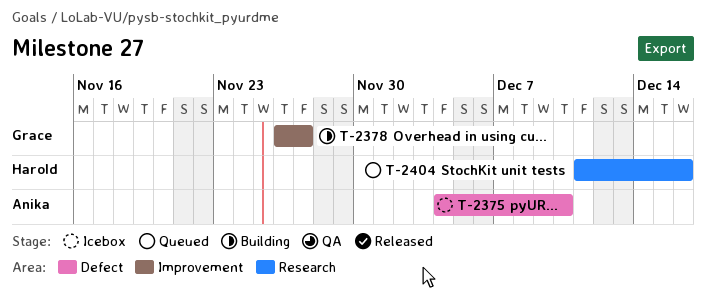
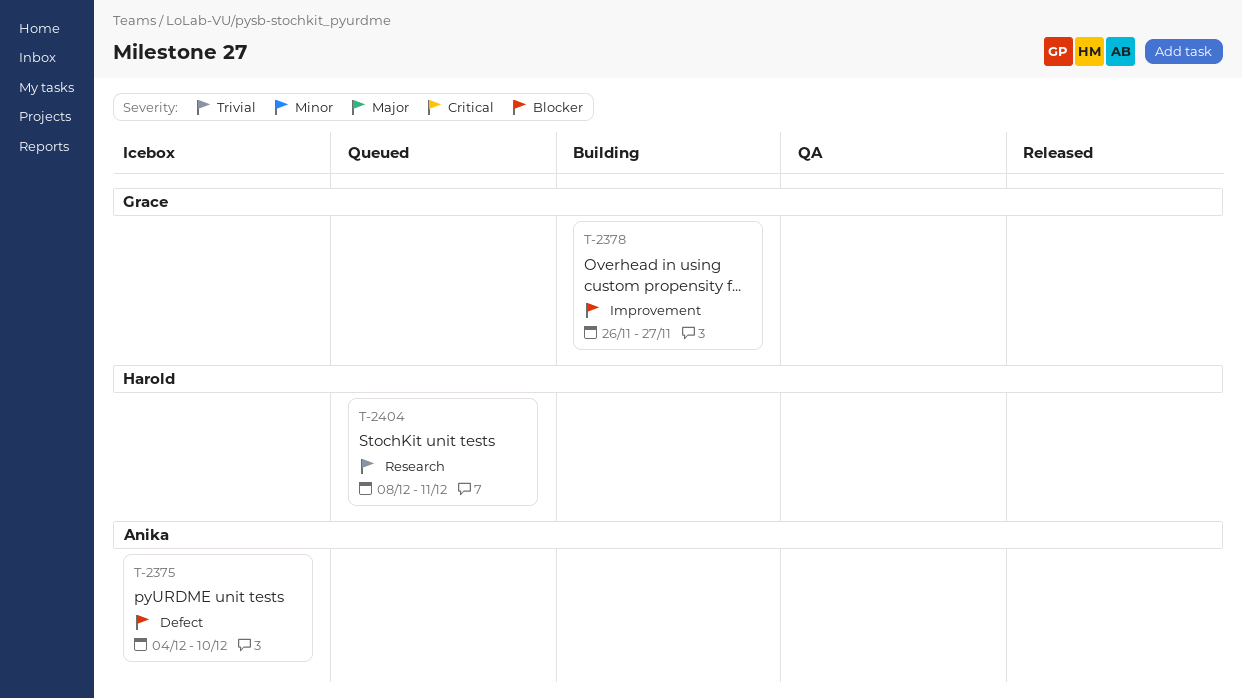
T-2404, start: Dec 11 -> Dec 8
T-2404, due: Dec 16 -> Dec 11

